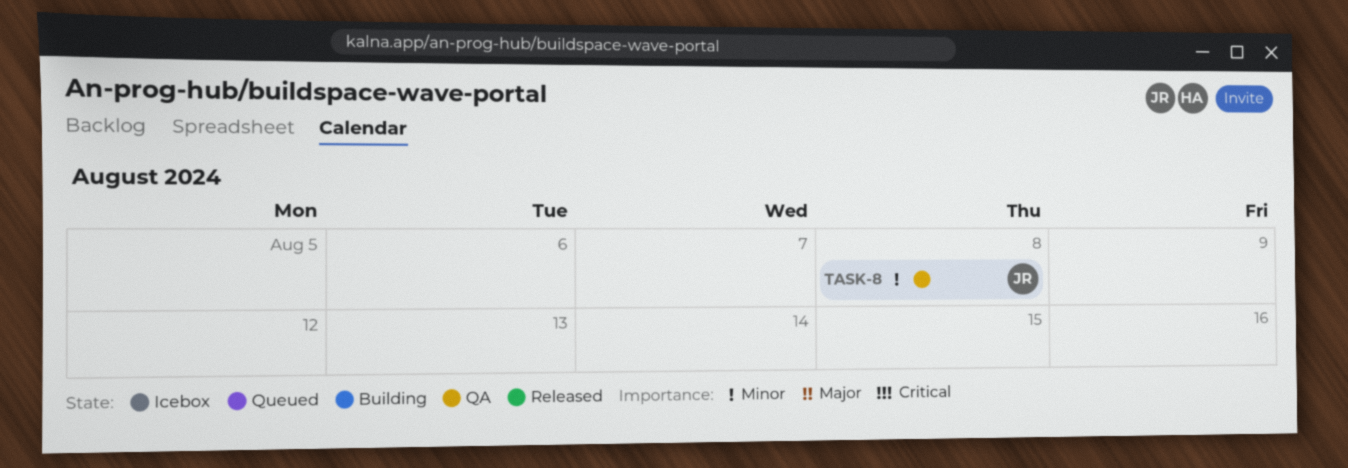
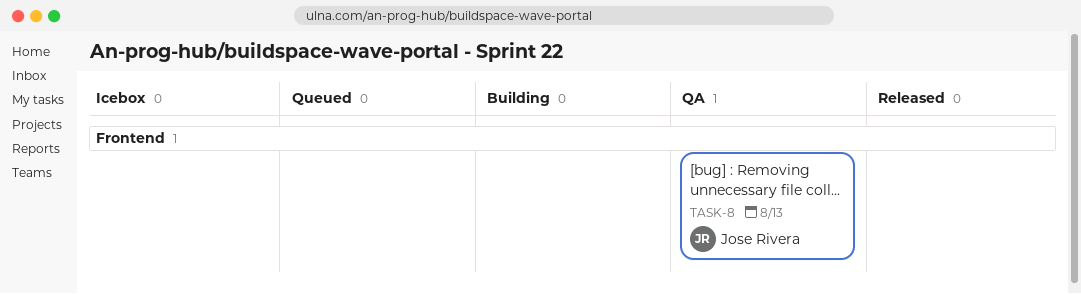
TASK-8, due: Aug 8 -> Aug 13

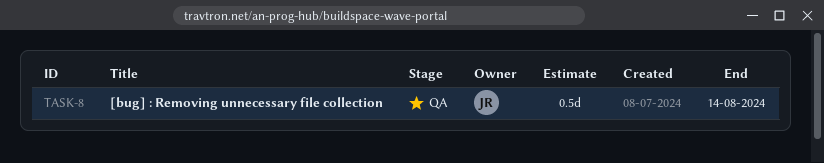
TASK-8, due: Aug 13 -> Aug 14

